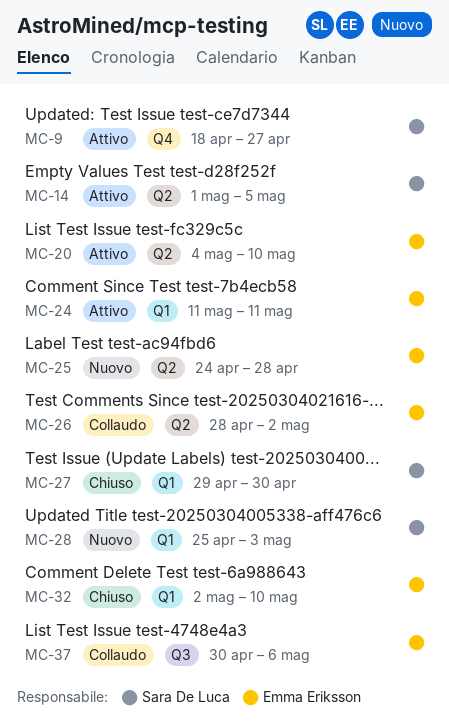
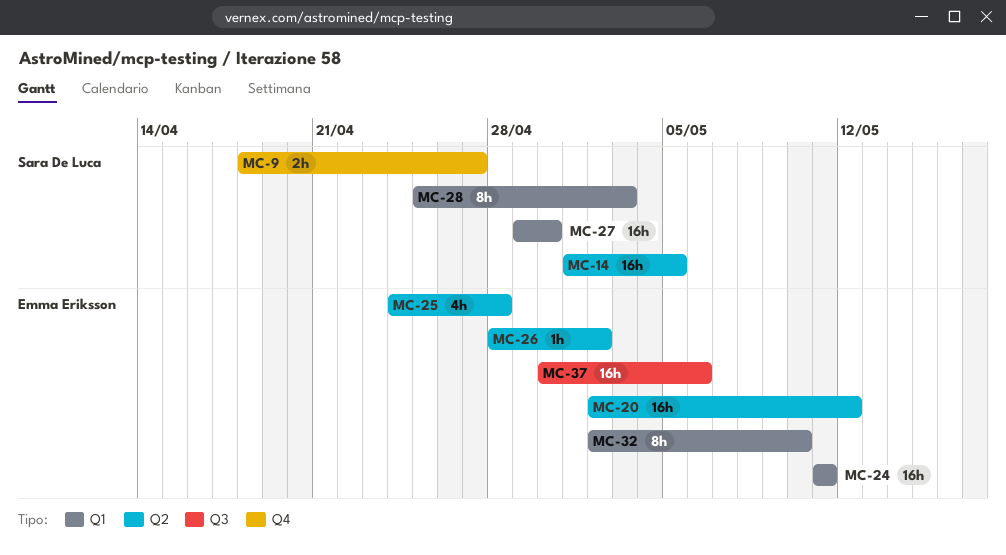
MC-20, start: May 4 -> May 2
MC-20, due: May 10 -> May 12

